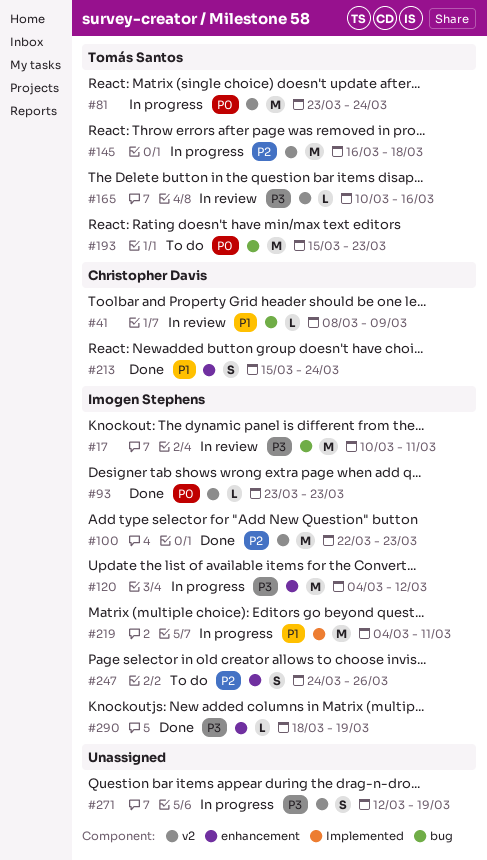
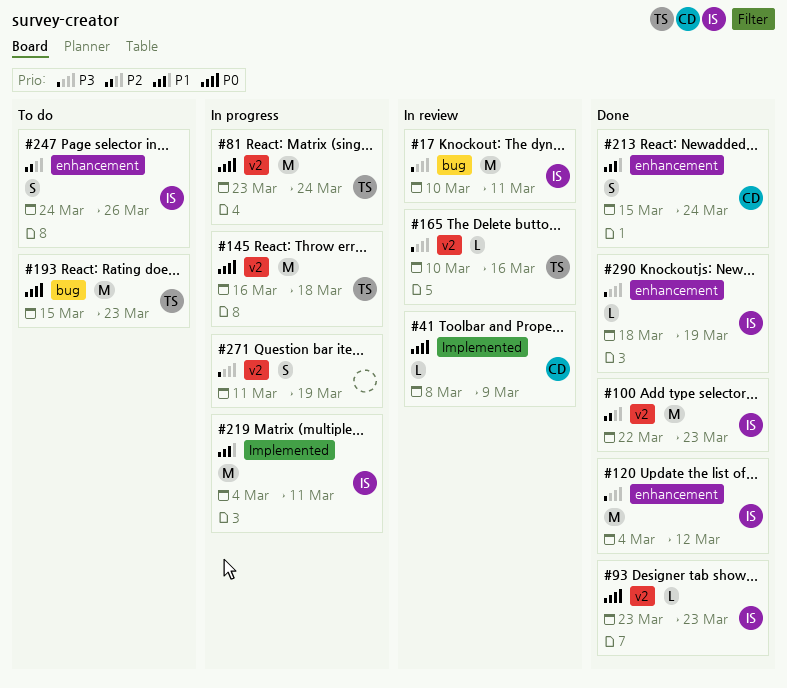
#41, priority: P1 -> P0
#41, label: bug -> Implemented
#120, status: In progress -> Done
#145, priority: P2 -> P0
#271, start: Mar 12 -> Mar 11

